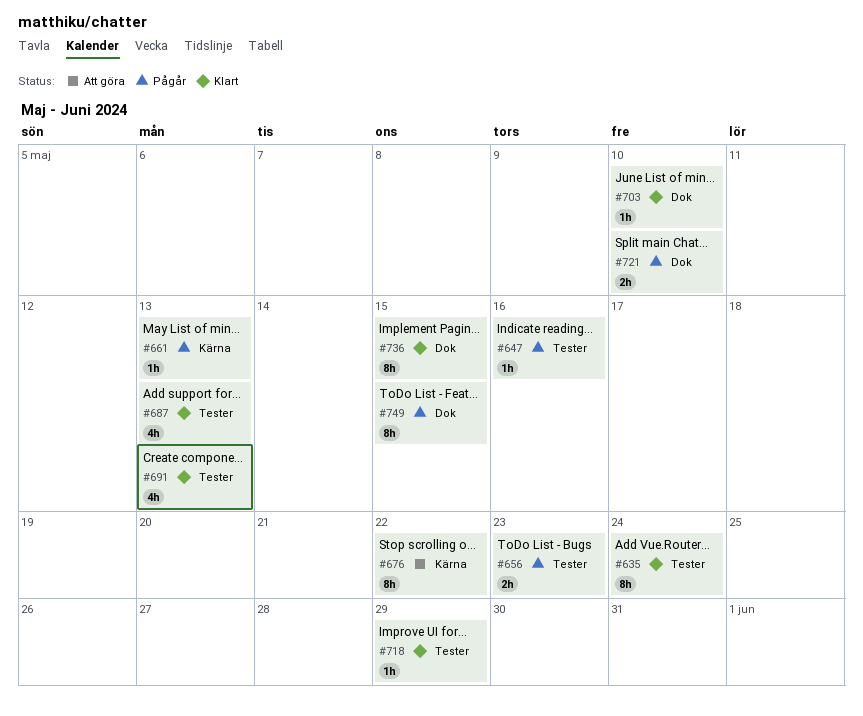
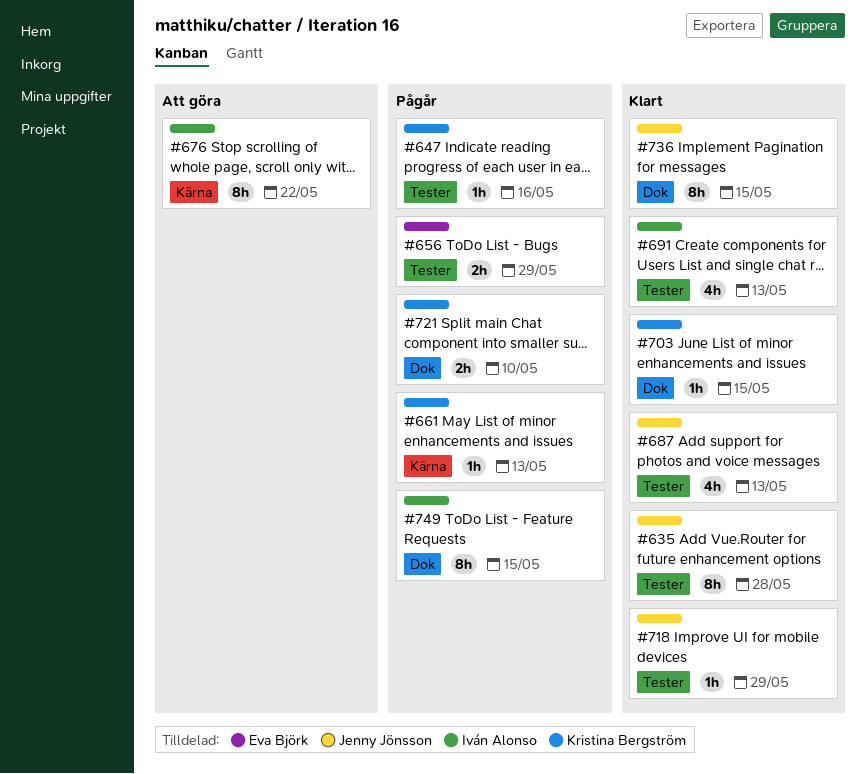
#635, due: May 24 -> May 28
#656, due: May 23 -> May 29
#703, due: May 10 -> May 15

